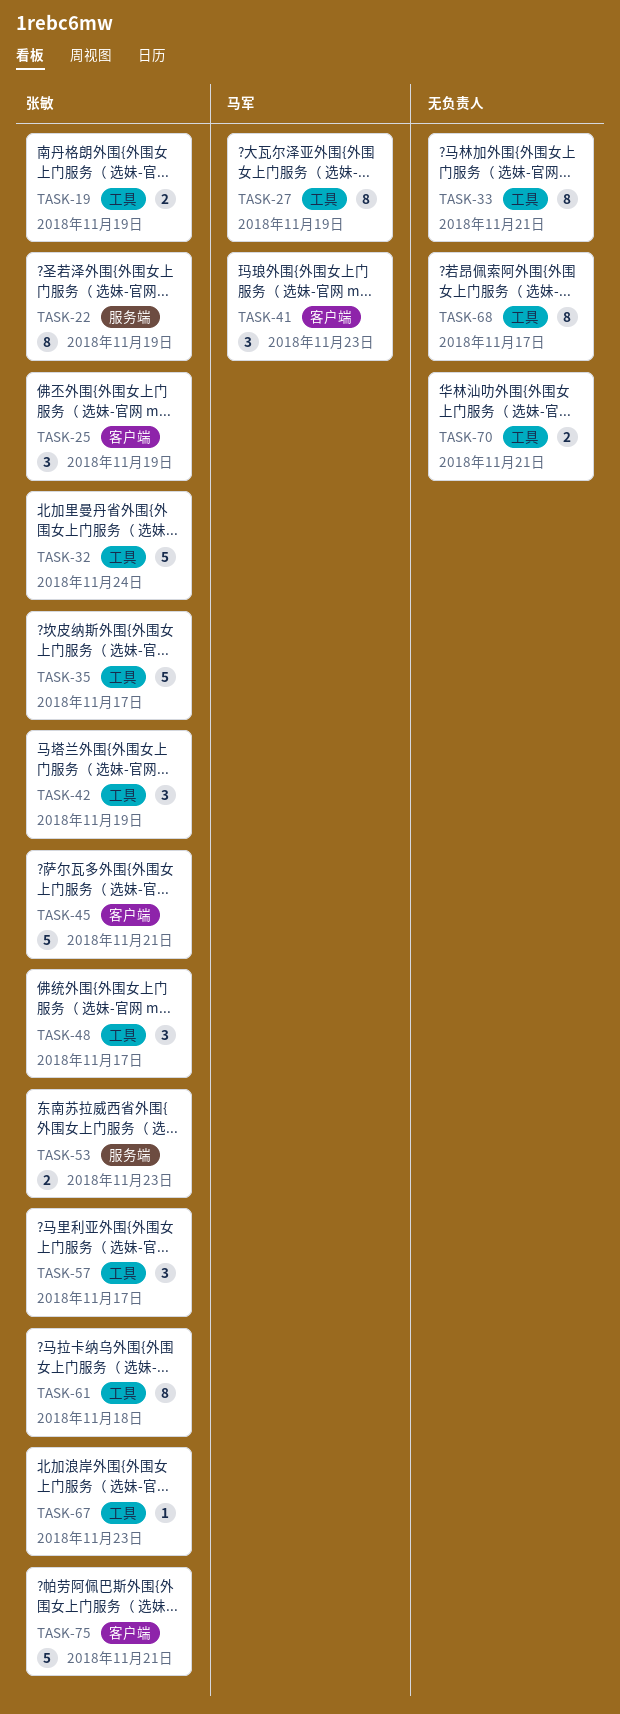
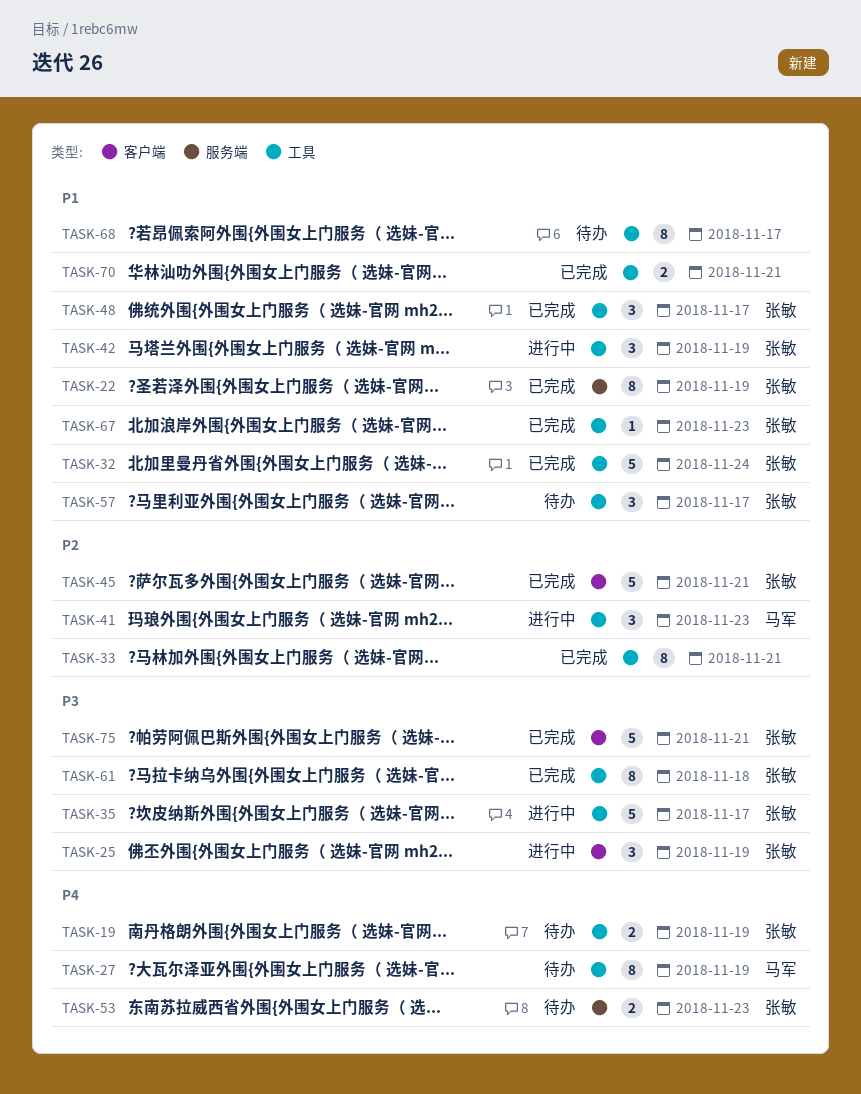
TASK-41, label: 客户端 -> 工具

